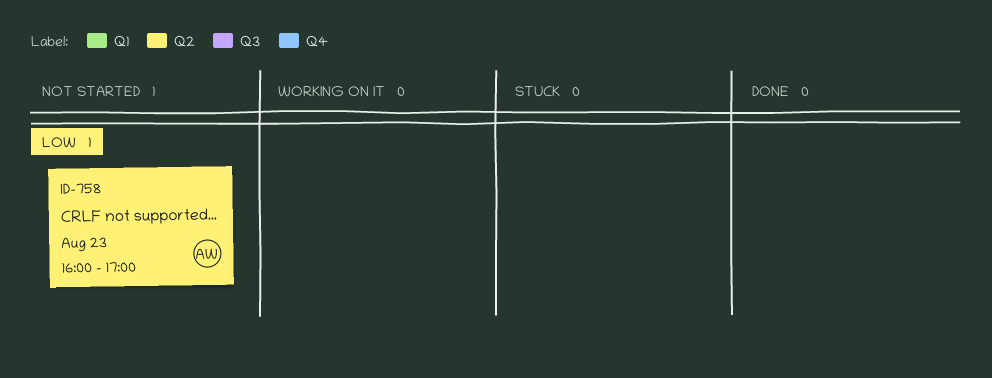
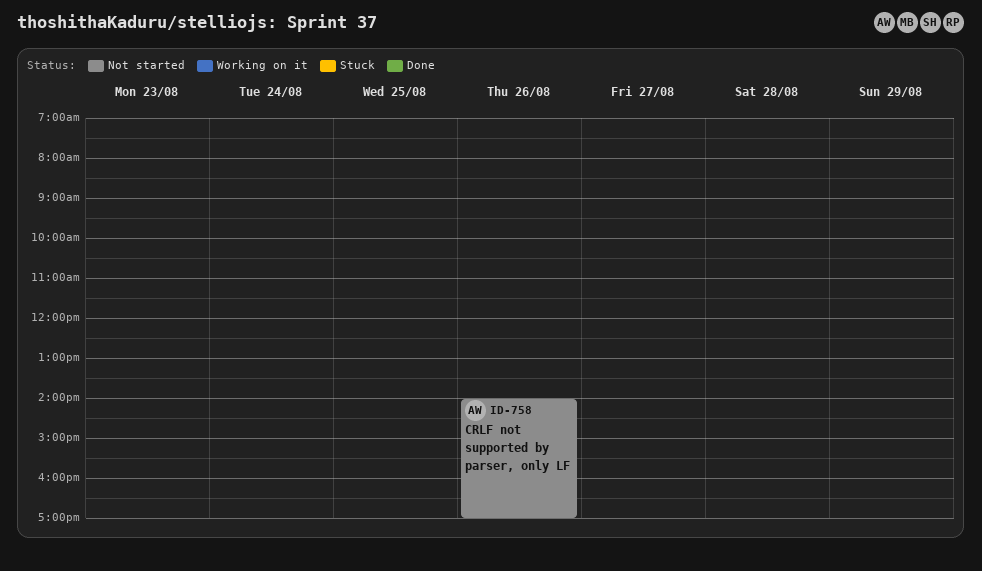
ID-758, day: Aug 23 -> Aug 26
ID-758, begins: 16:00 -> 14:00

